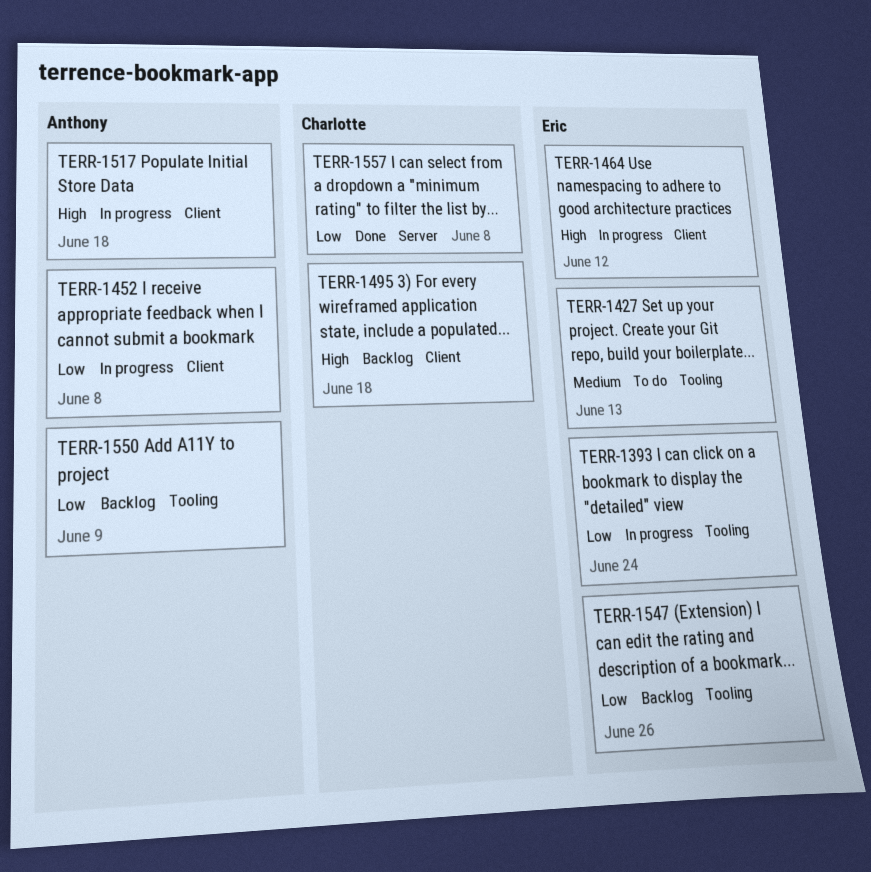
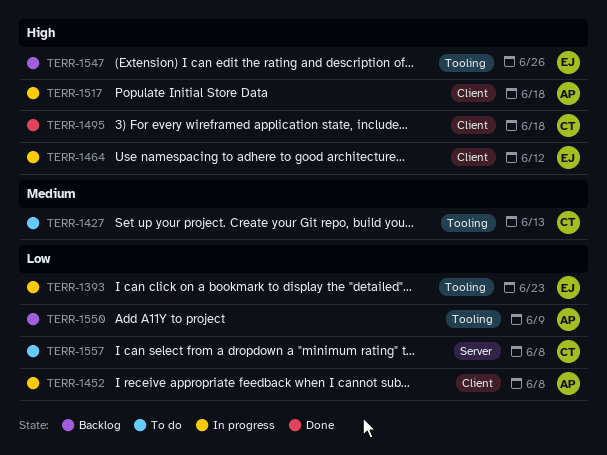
TERR-1393, due: Jun 24 -> Jun 23
TERR-1427, owner: Eric -> Charlotte
TERR-1495, status: Backlog -> Done
TERR-1547, priority: Low -> High
TERR-1557, status: Done -> To do

